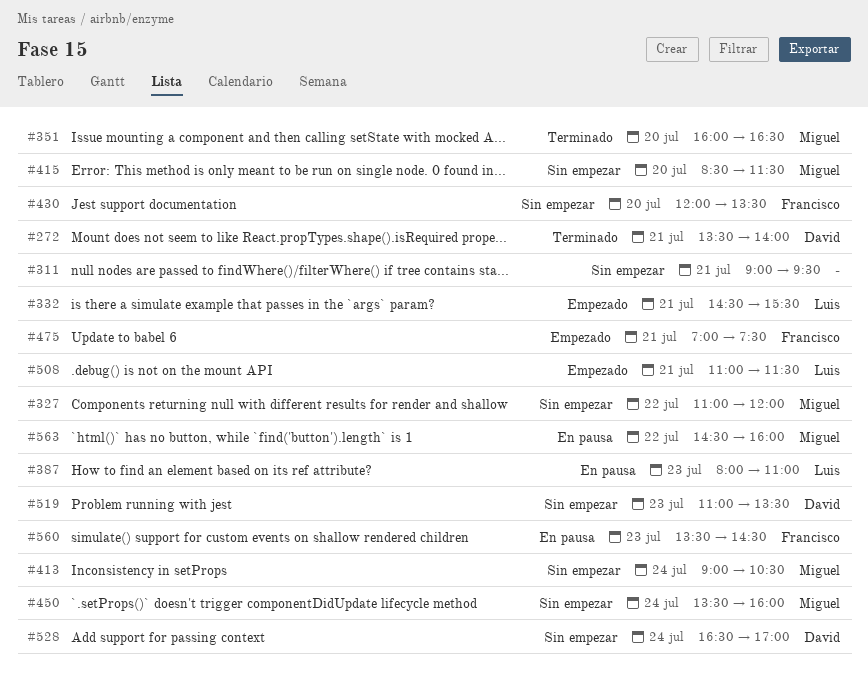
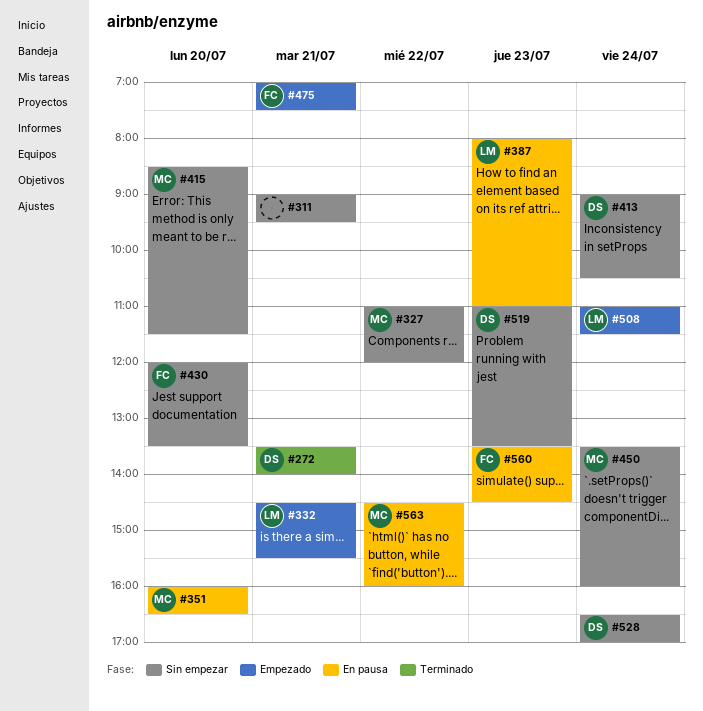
#351, status: Terminado -> En pausa
#413, owner: Miguel -> David
#508, day: Jul 21 -> Jul 24

